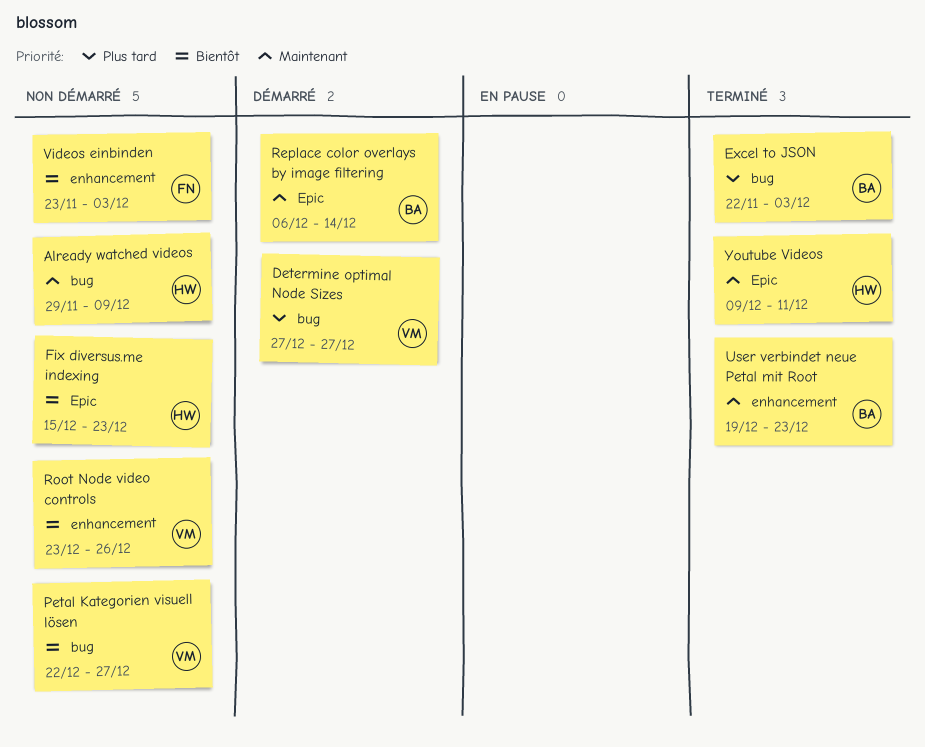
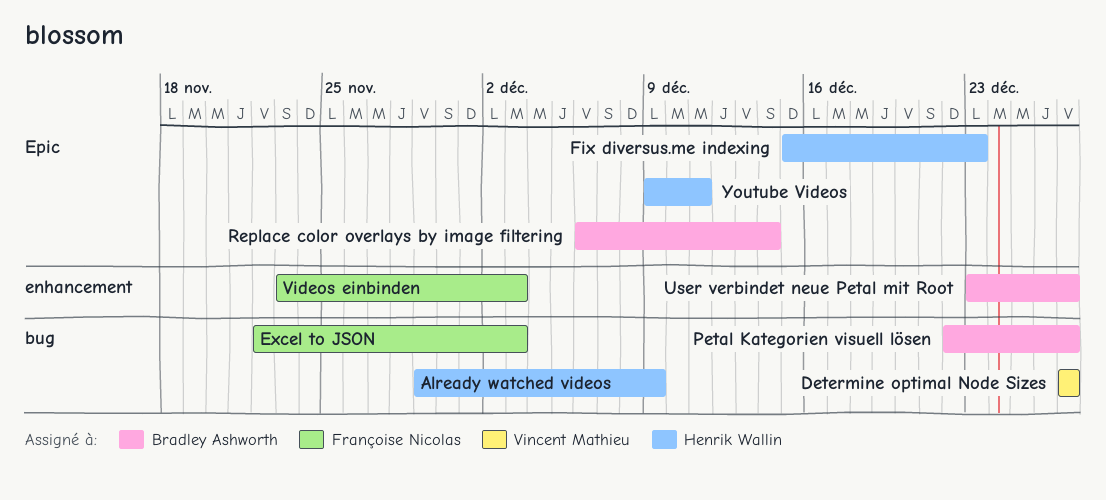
Excel to JSON, owner: Bradley Ashworth -> Françoise Nicolas
Petal Kategorien visuell lösen, owner: Vincent Mathieu -> Bradley Ashworth
Root Node video controls: present -> none
User verbindet neue Petal mit Root, start: Dec 19 -> Dec 23
User verbindet neue Petal mit Root, due: Dec 23 -> Dec 27

